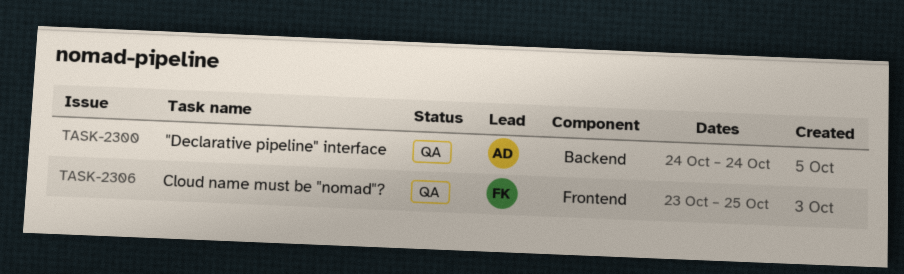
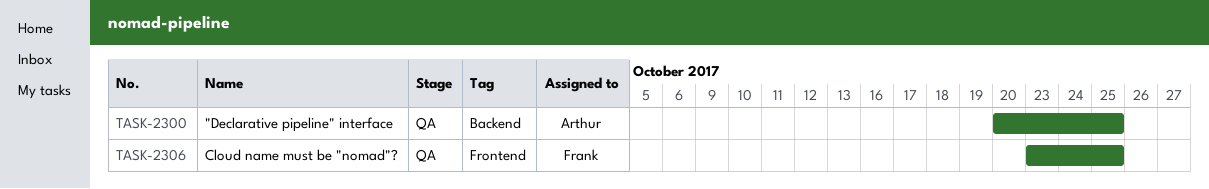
TASK-2300, start: Oct 24 -> Oct 20
TASK-2300, due: Oct 24 -> Oct 25

